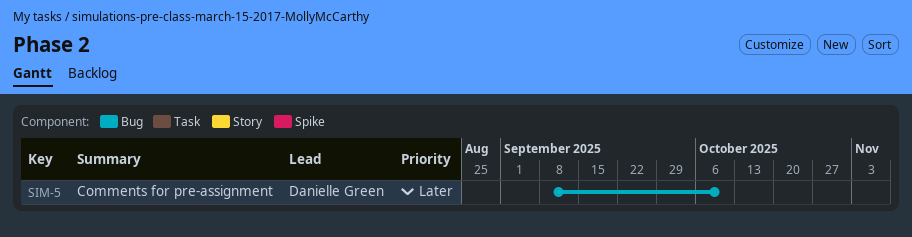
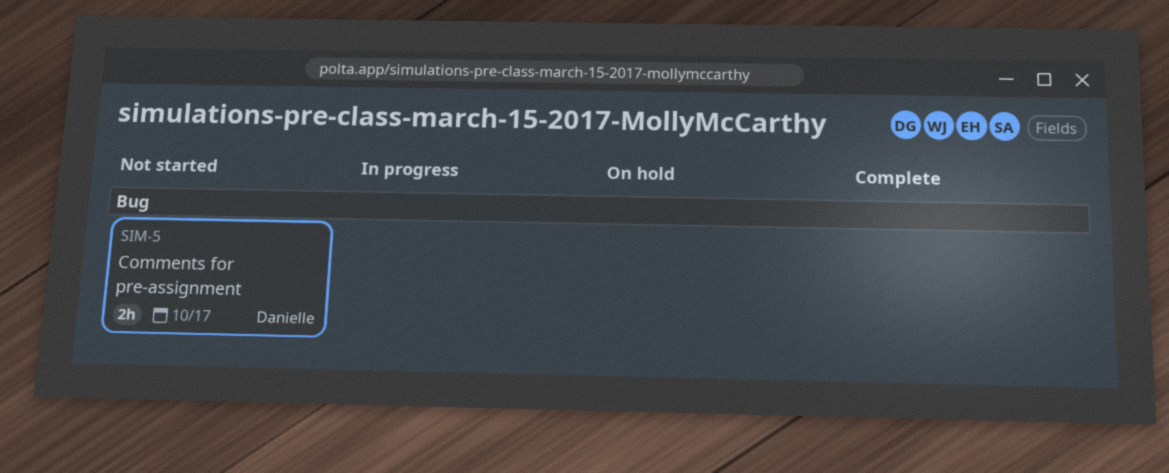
SIM-5, due: Oct 10 -> Oct 17

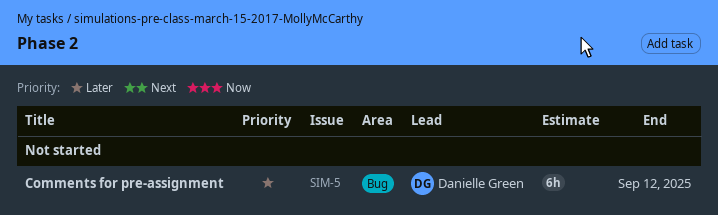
SIM-5, estimate: 2h -> 6h
SIM-5, due: Oct 17 -> Sep 12

